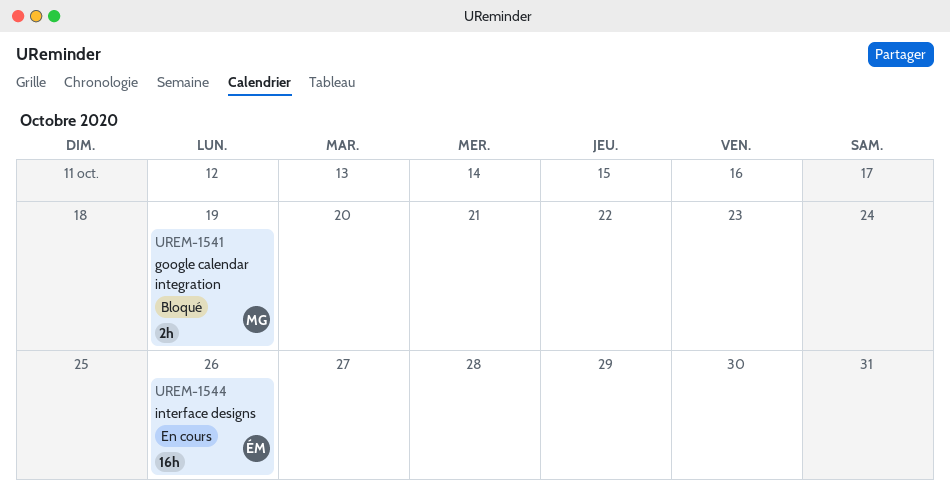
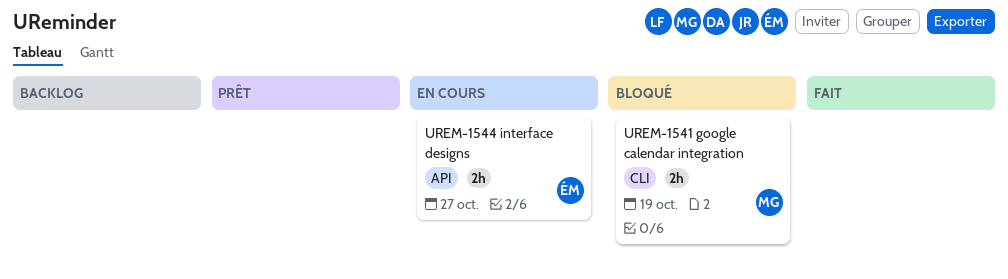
UREM-1544, estimate: 16h -> 2h
UREM-1544, due: Oct 26 -> Oct 27

